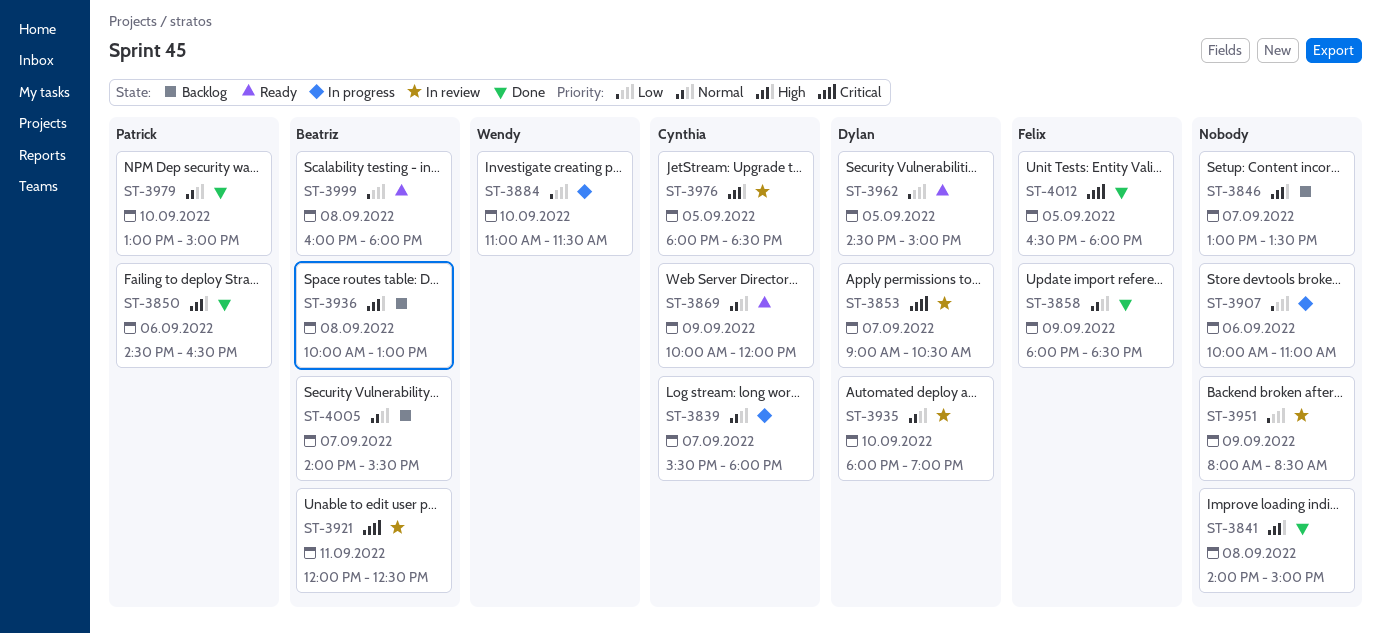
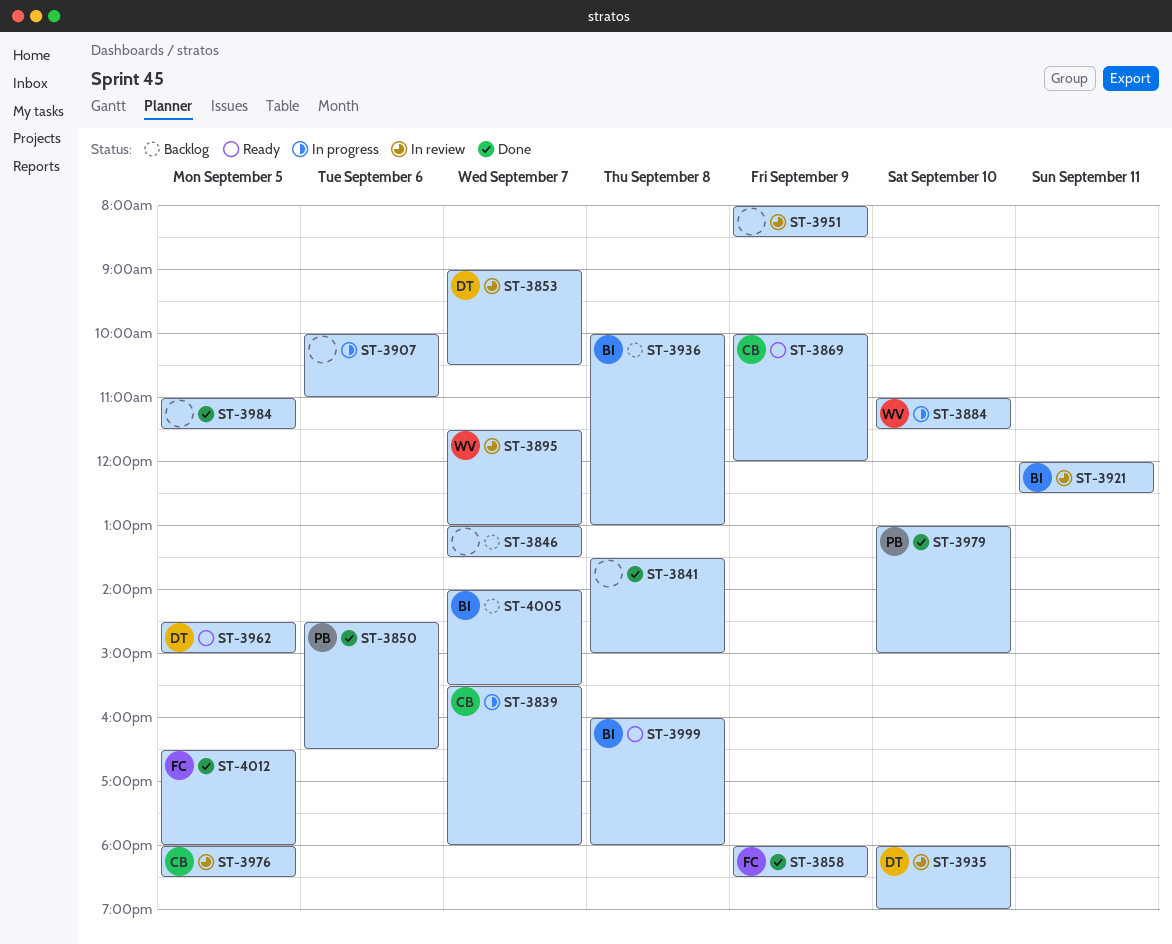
ST-3841, begins: 14:00 -> 13:30
ST-3895: none -> present
ST-3984: none -> present

